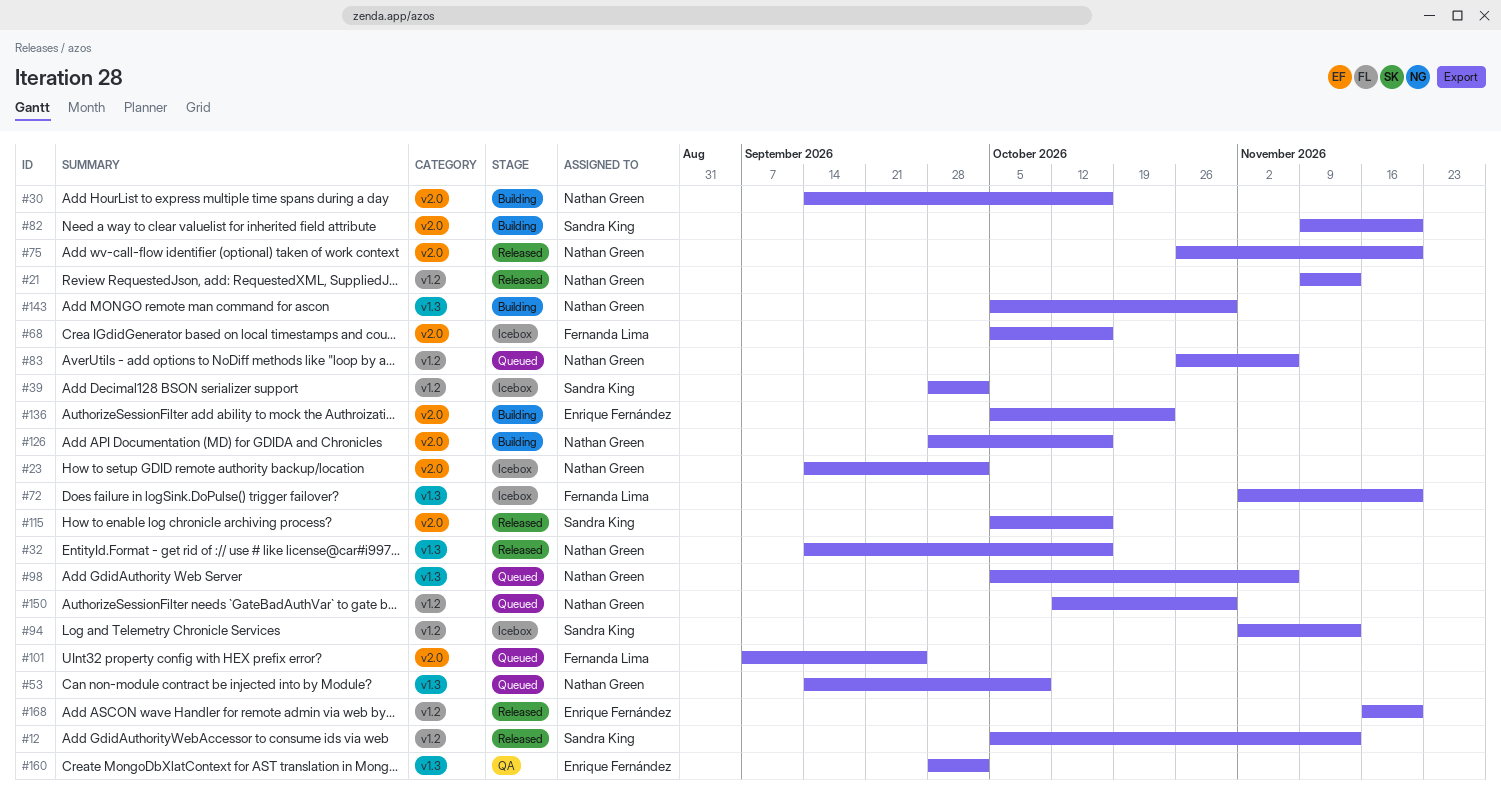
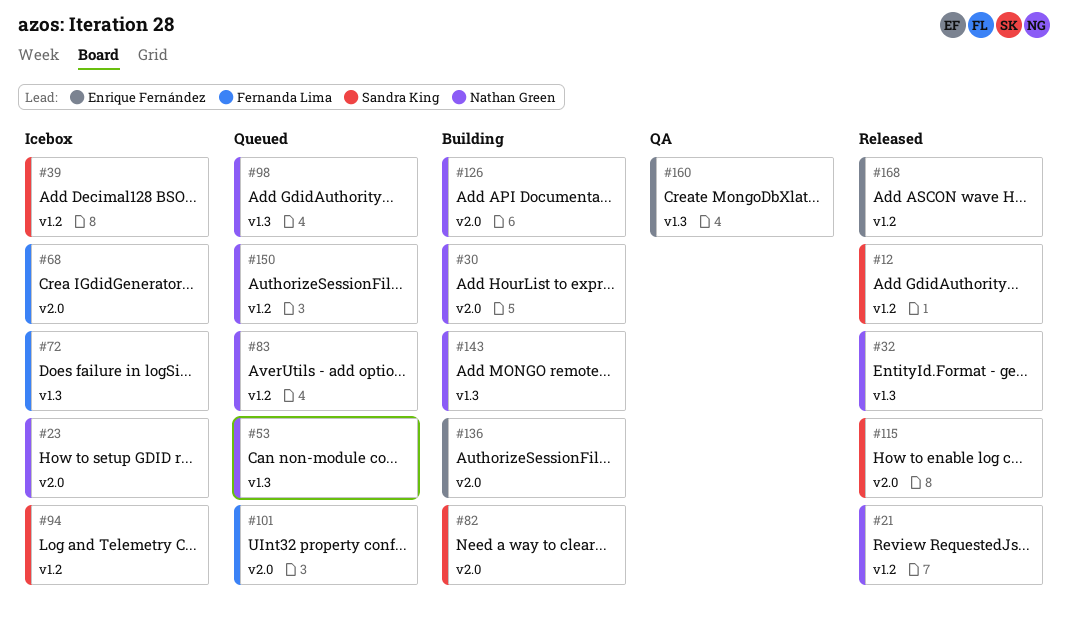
#75: present -> none

